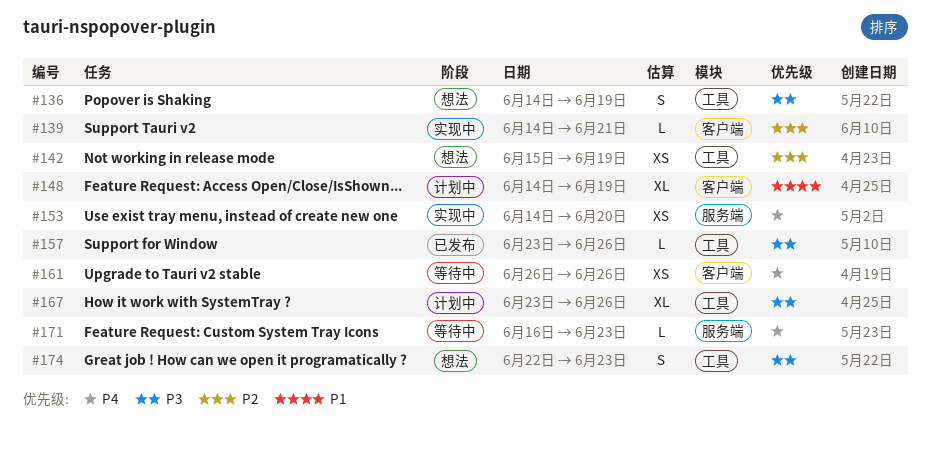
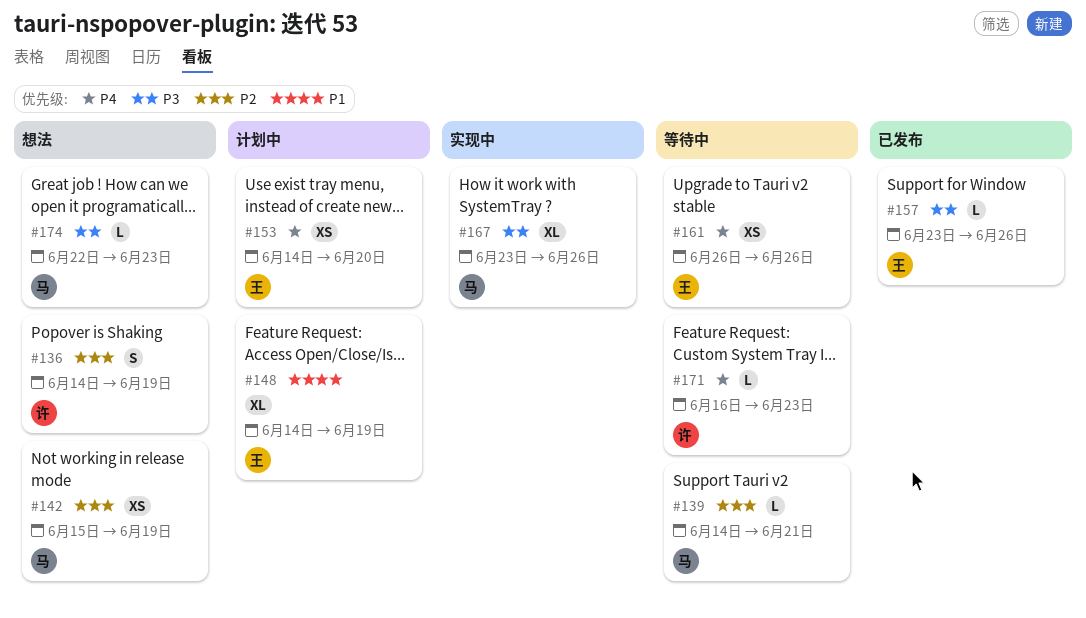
#136, priority: P3 -> P2
#139, status: 实现中 -> 等待中
#153, status: 实现中 -> 计划中
#167, status: 计划中 -> 实现中
#174, estimate: S -> L

